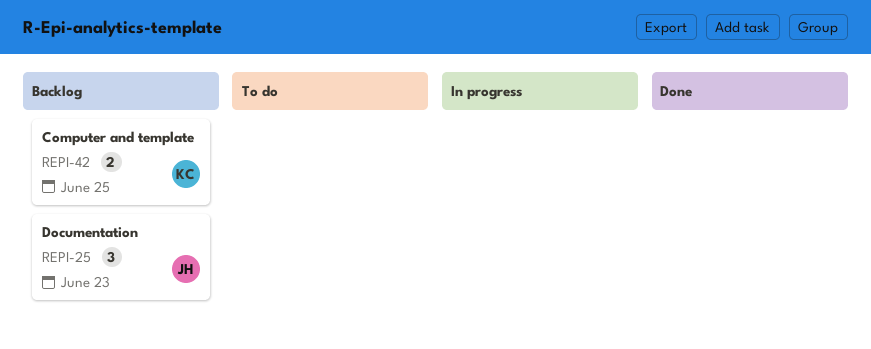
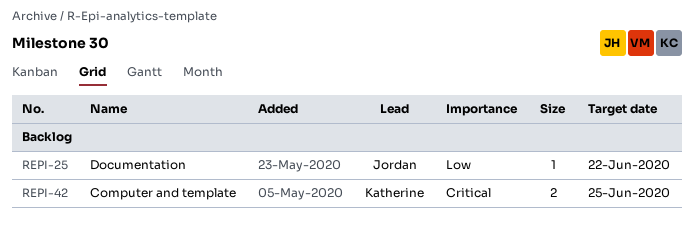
REPI-25, estimate: 3 -> 1
REPI-25, due: Jun 23 -> Jun 22

